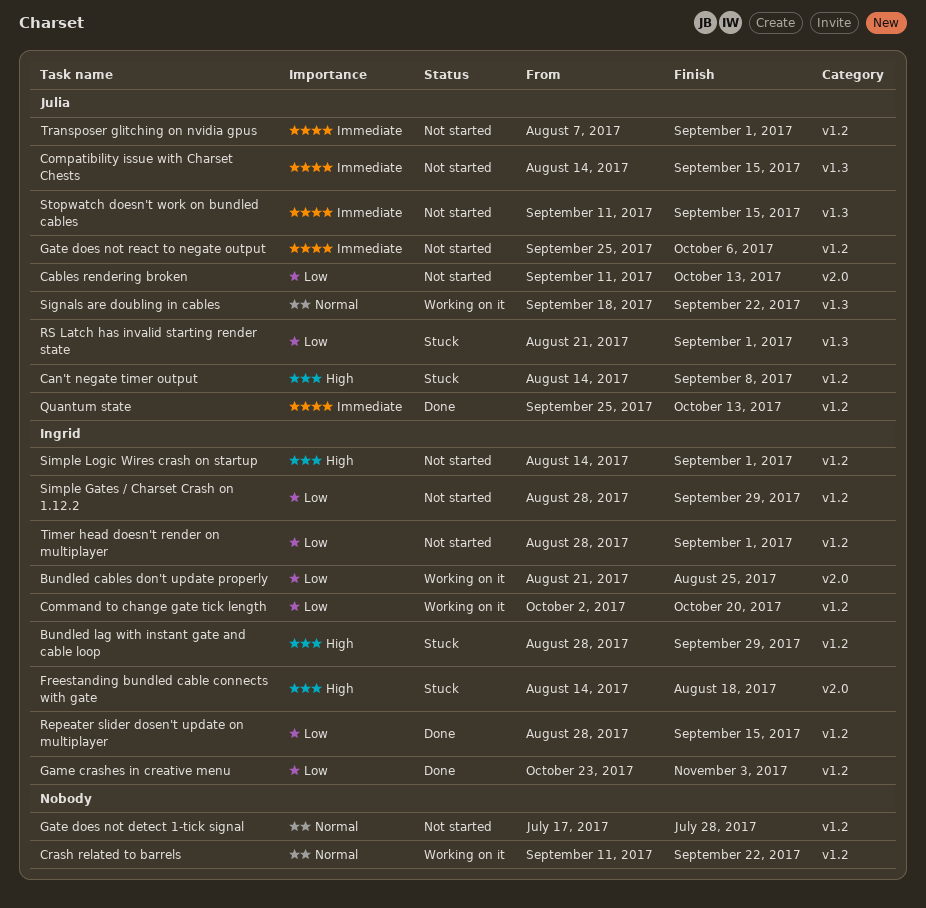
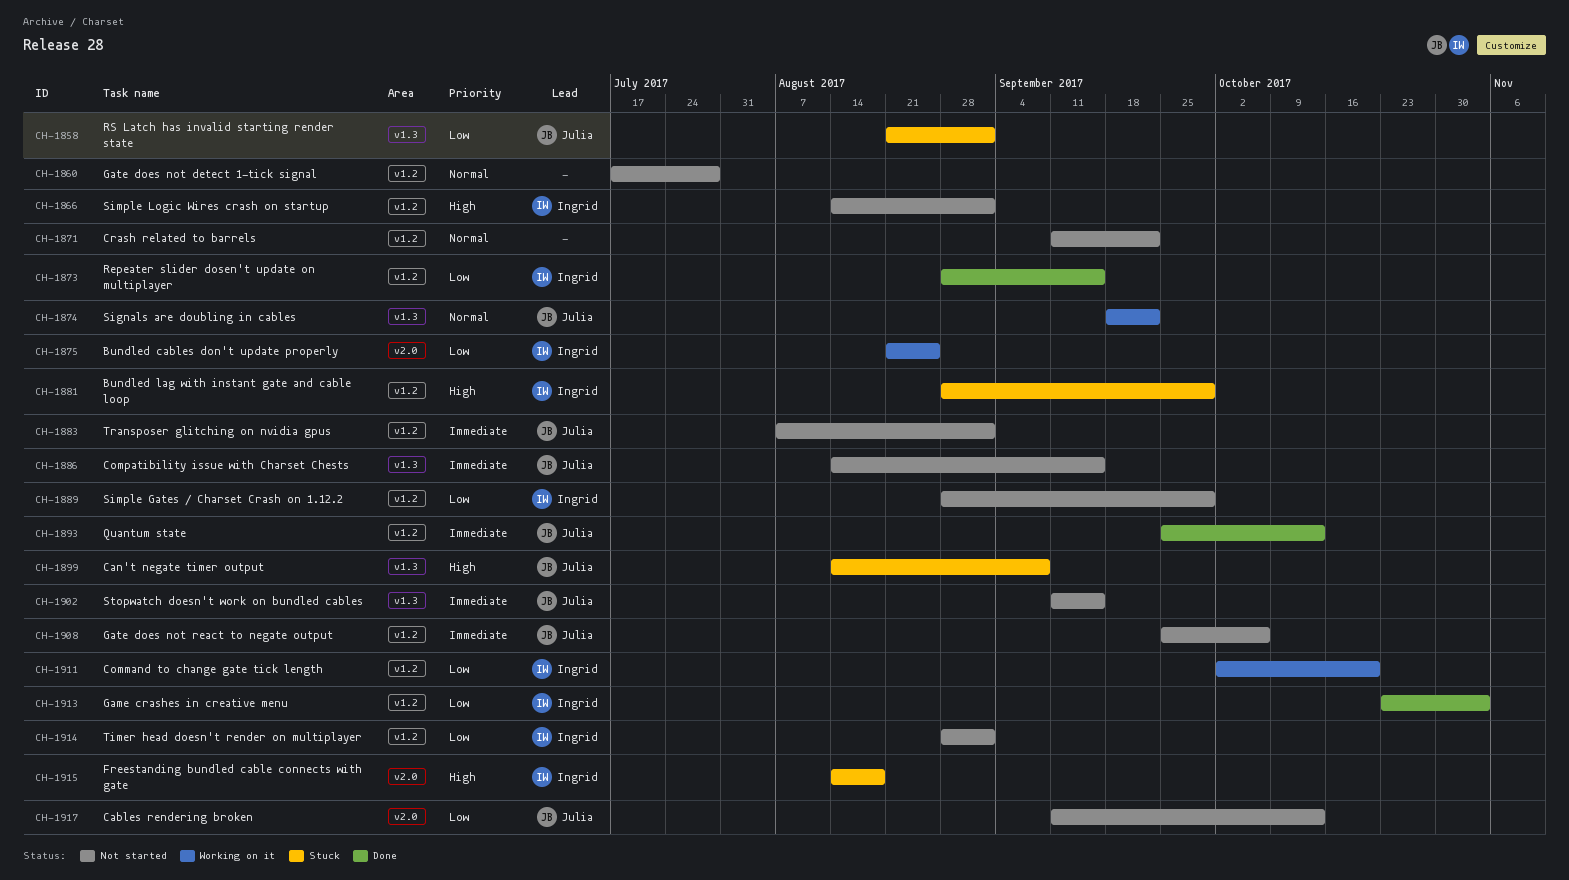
Can't negate timer output, label: v1.2 -> v1.3
Crash related to barrels, status: Working on it -> Not started

